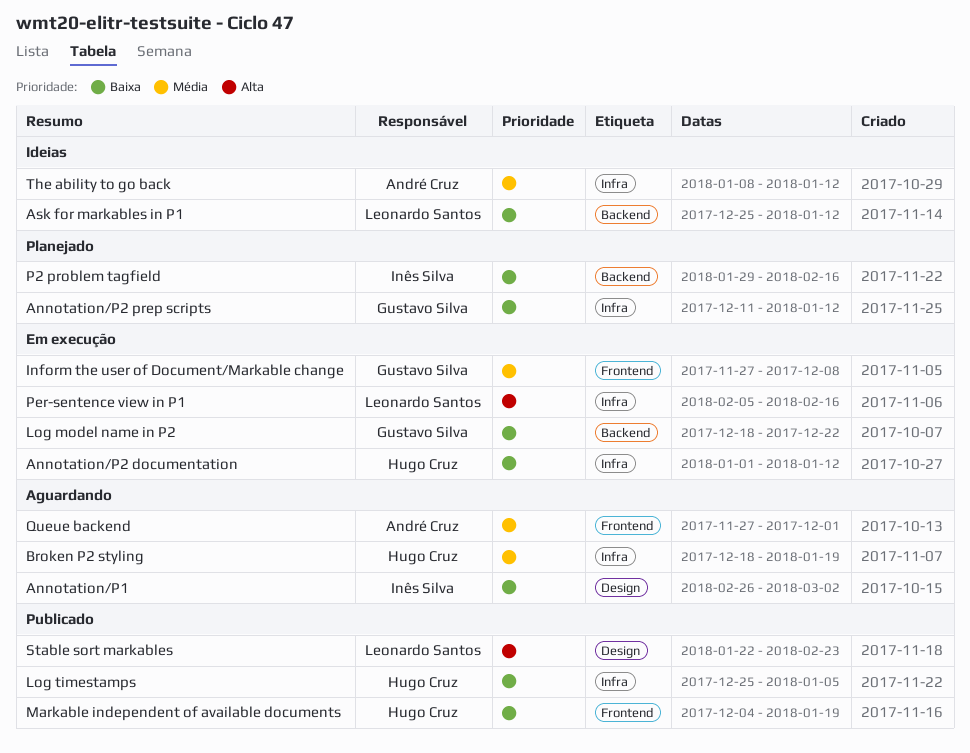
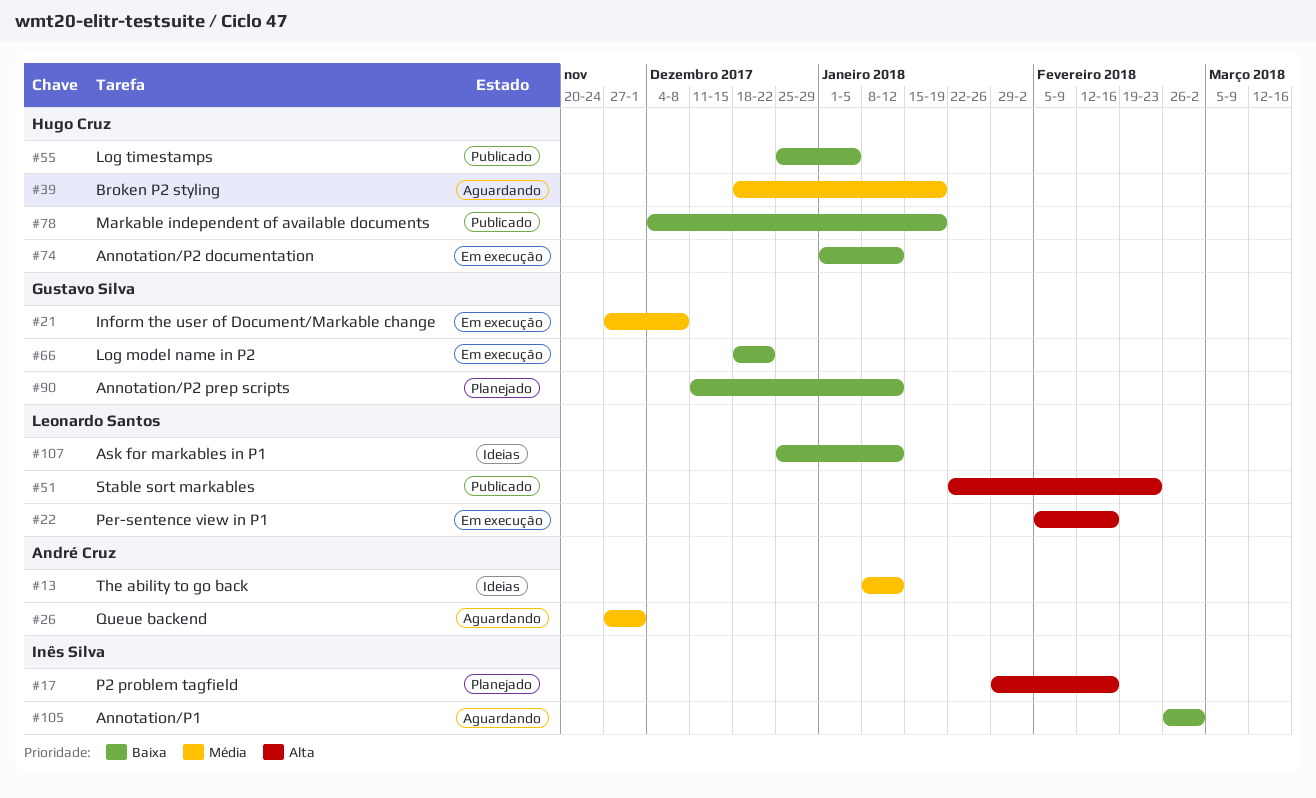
P2 problem tagfield, priority: Baixa -> Alta

